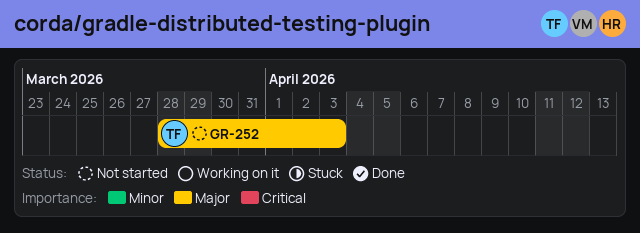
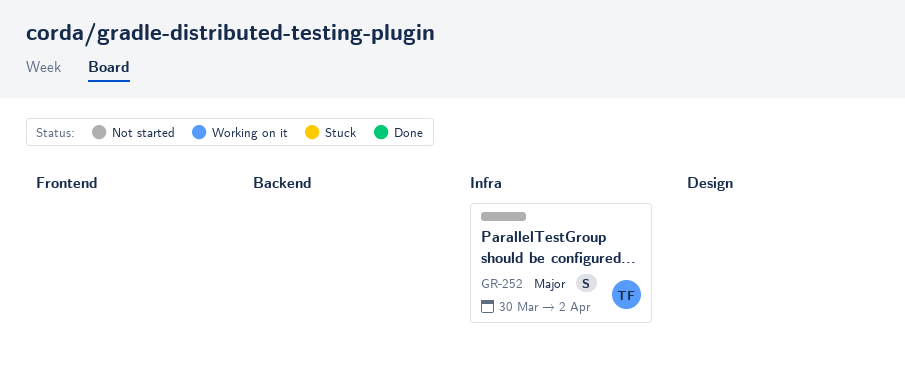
GR-252, start: Mar 28 -> Mar 30
GR-252, due: Apr 3 -> Apr 2

